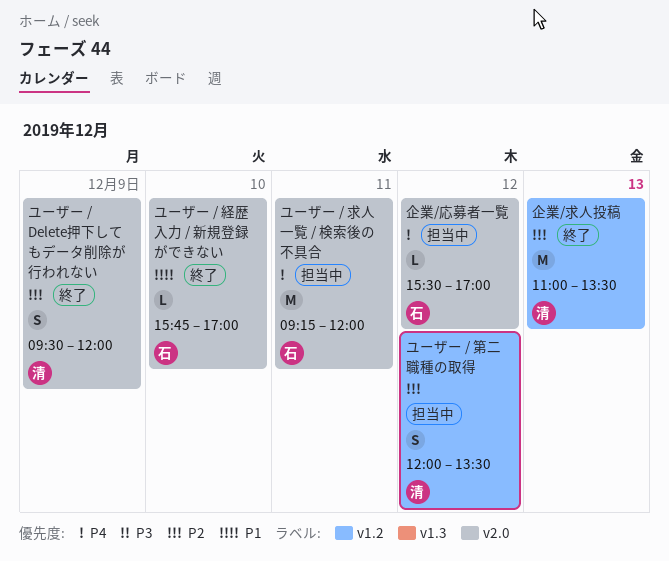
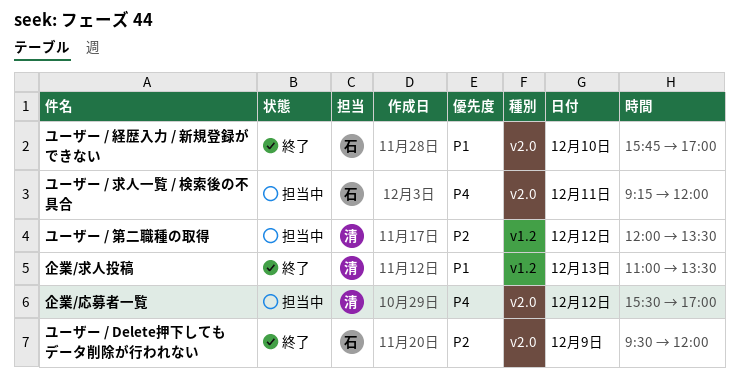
ユーザー / Delete押下してもデータ削除が行われない, owner: 清 -> 石
企業/応募者一覧, owner: 石 -> 清
企業/求人投稿, priority: P2 -> P1

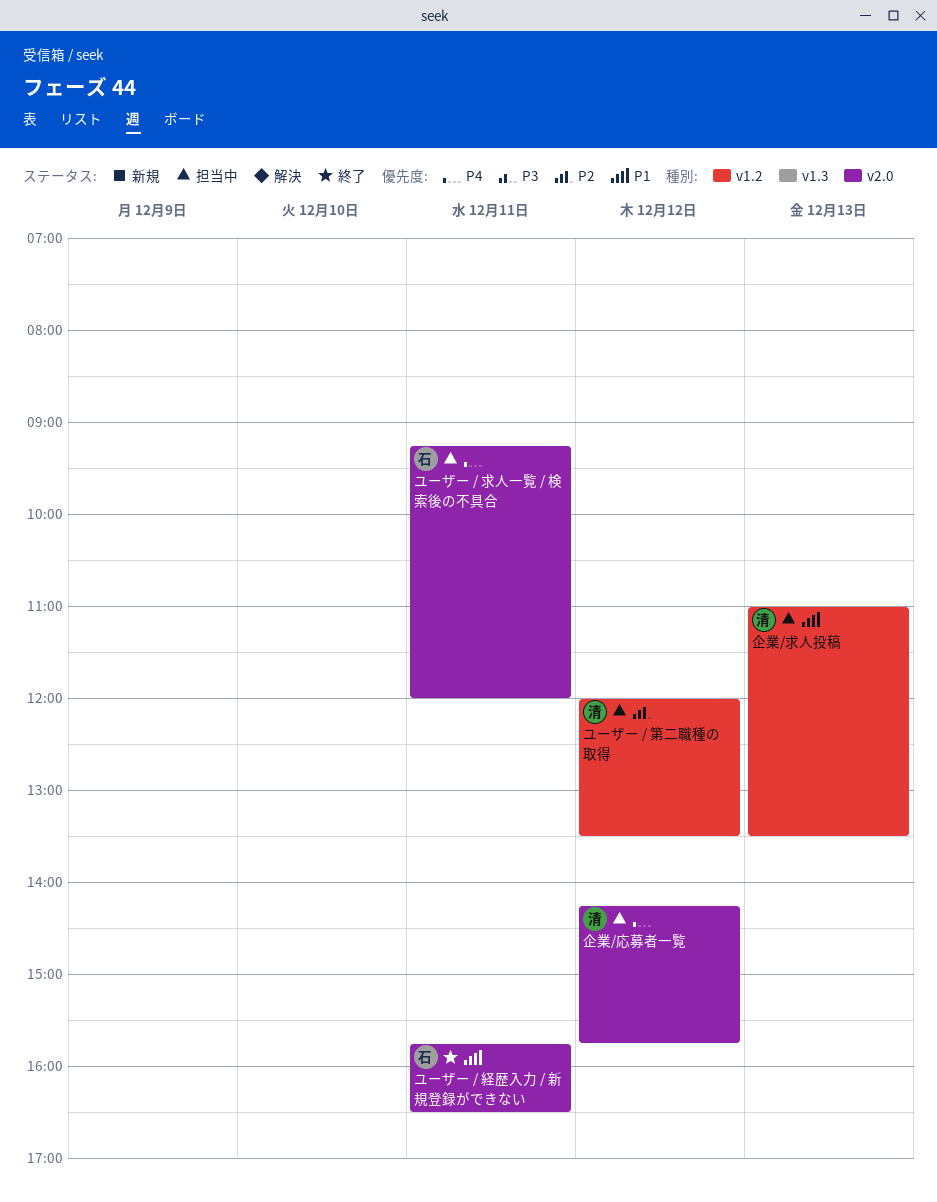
ユーザー / Delete押下してもデータ削除が行われない: present -> none
ユーザー / 経歴入力 / 新規登録ができない, day: Dec 10 -> Dec 11
ユーザー / 経歴入力 / 新規登録ができない, ends: 17:00 -> 16:30
企業/応募者一覧, begins: 15:30 -> 14:15
企業/応募者一覧, ends: 17:00 -> 15:45
企業/求人投稿, status: 終了 -> 担当中

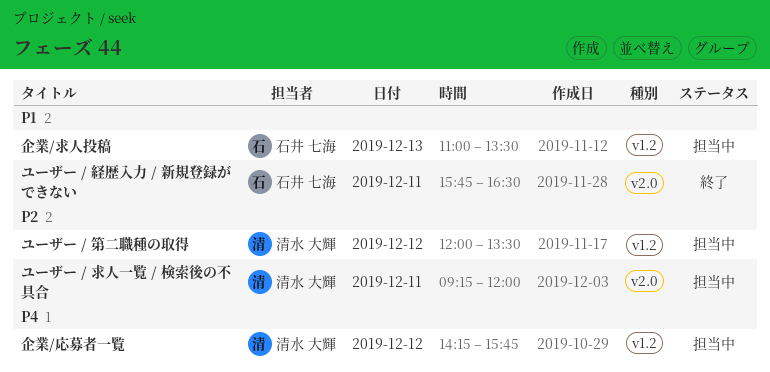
ユーザー / 求人一覧 / 検索後の不具合, owner: 石井 七海 -> 清水 大輝
ユーザー / 求人一覧 / 検索後の不具合, priority: P4 -> P2
企業/応募者一覧, label: v2.0 -> v1.2
企業/求人投稿, owner: 清水 大輝 -> 石井 七海

